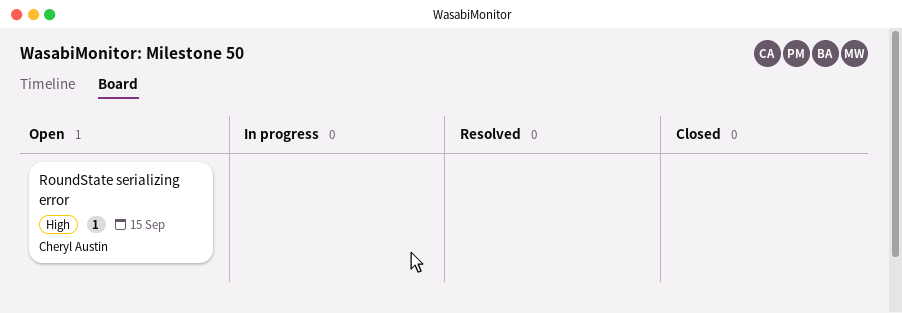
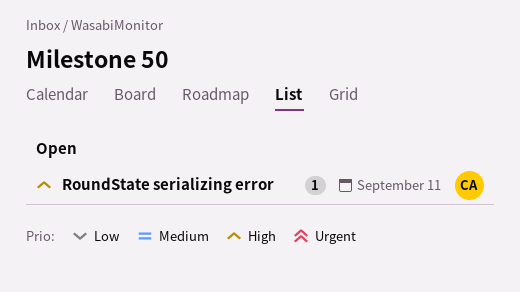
RoundState serializing error, due: Sep 15 -> Sep 11

